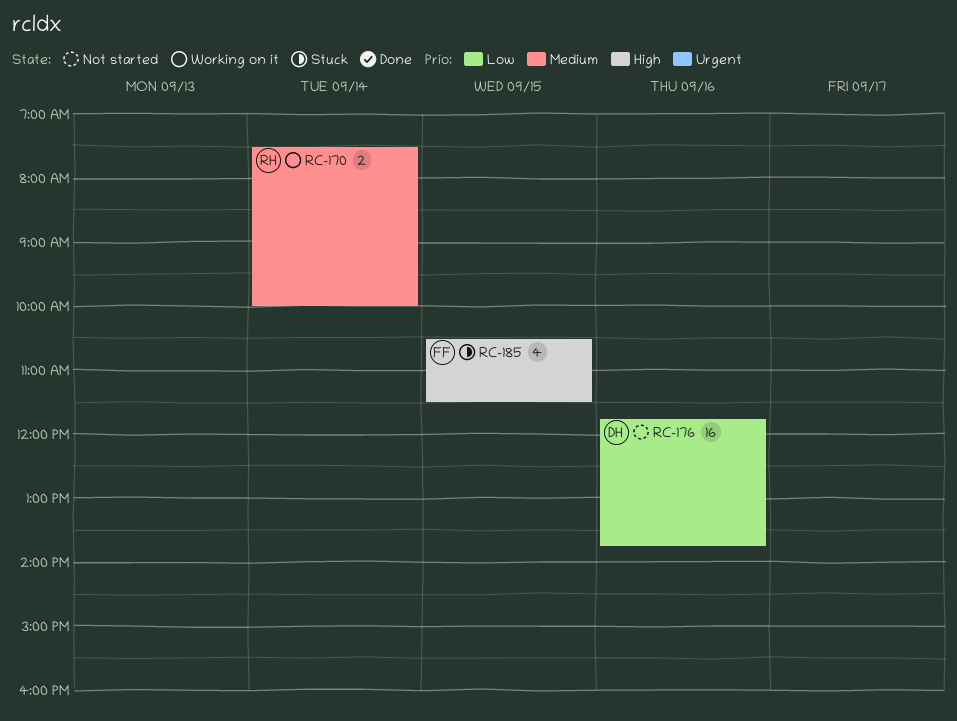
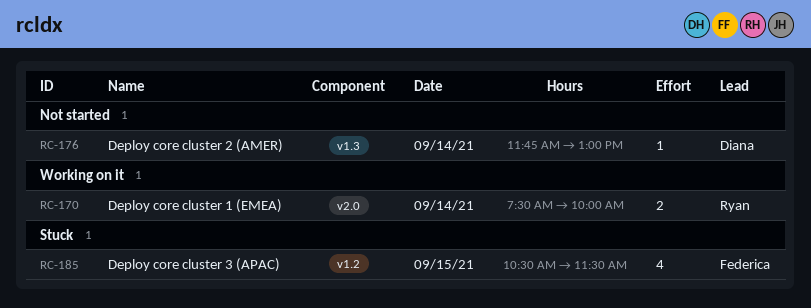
RC-176, estimate: 16 -> 1
RC-176, day: Sep 16 -> Sep 14
RC-176, ends: 13:45 -> 13:00

